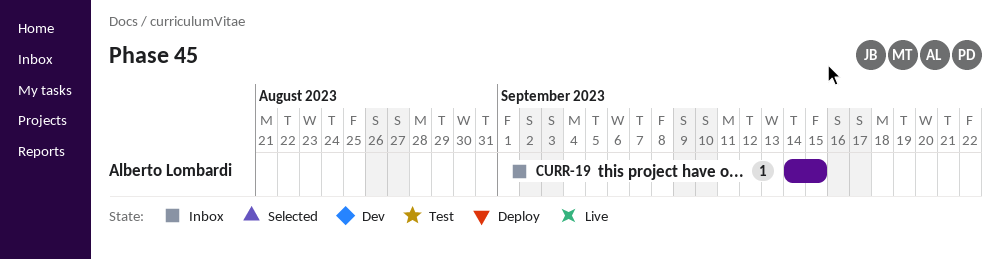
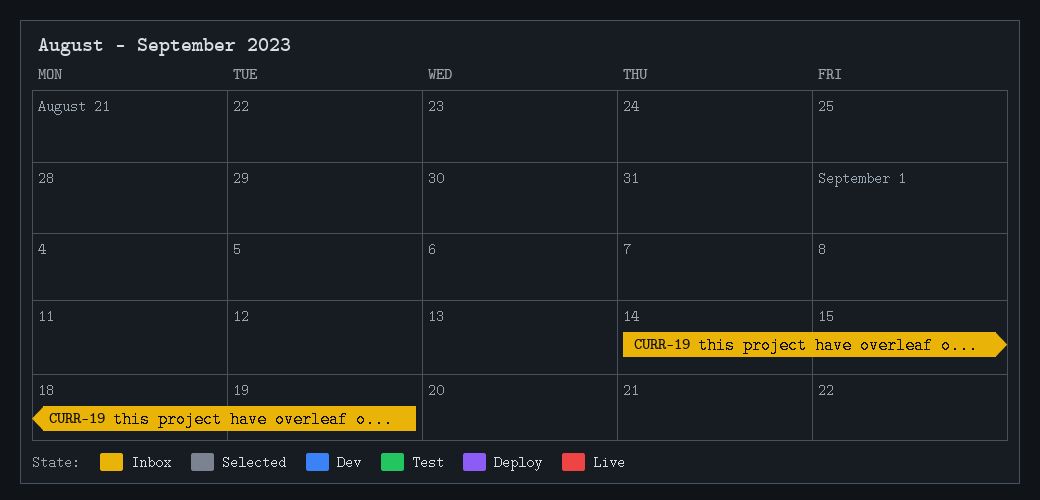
CURR-19, due: Sep 15 -> Sep 19

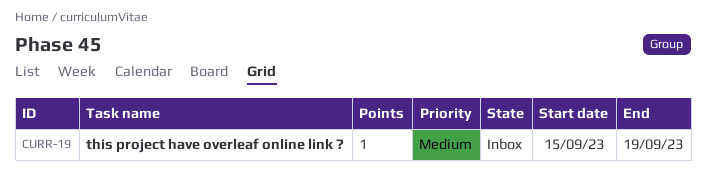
CURR-19, start: Sep 14 -> Sep 15

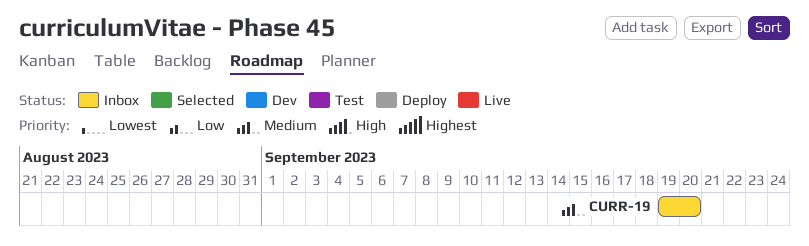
CURR-19, start: Sep 15 -> Sep 19
CURR-19, due: Sep 19 -> Sep 20

